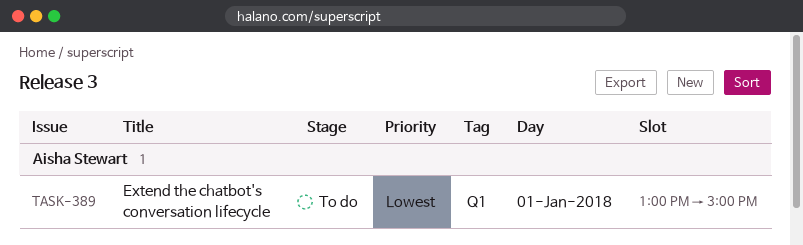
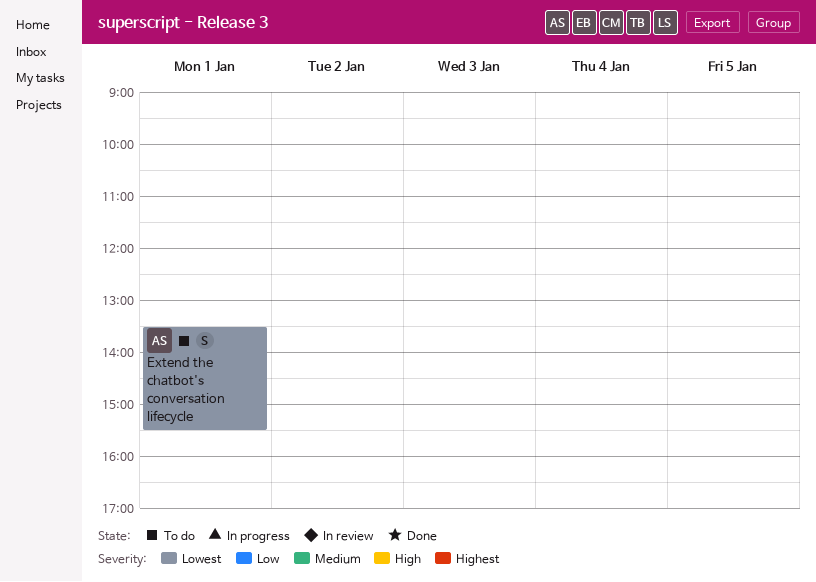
Extend the chatbot's conversation lifecycle, begins: 13:00 -> 13:30
Extend the chatbot's conversation lifecycle, ends: 15:00 -> 15:30

